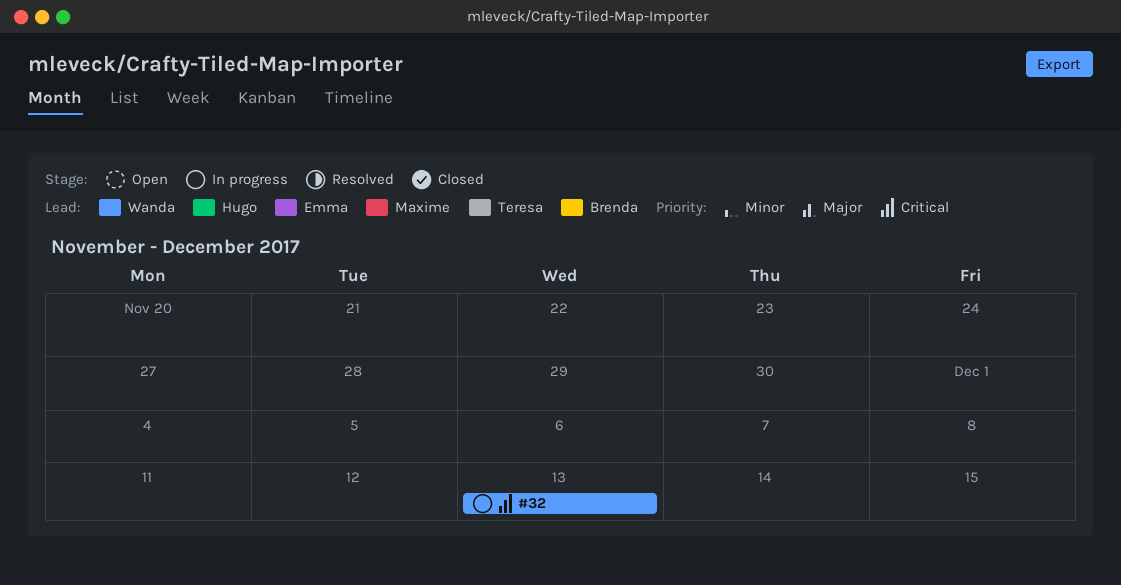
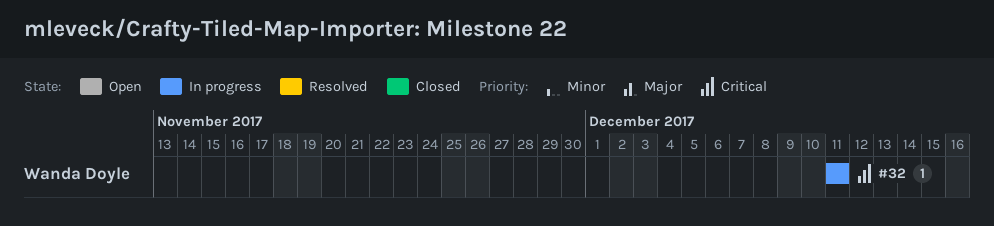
#32, start: Dec 13 -> Dec 11
#32, due: Dec 13 -> Dec 11

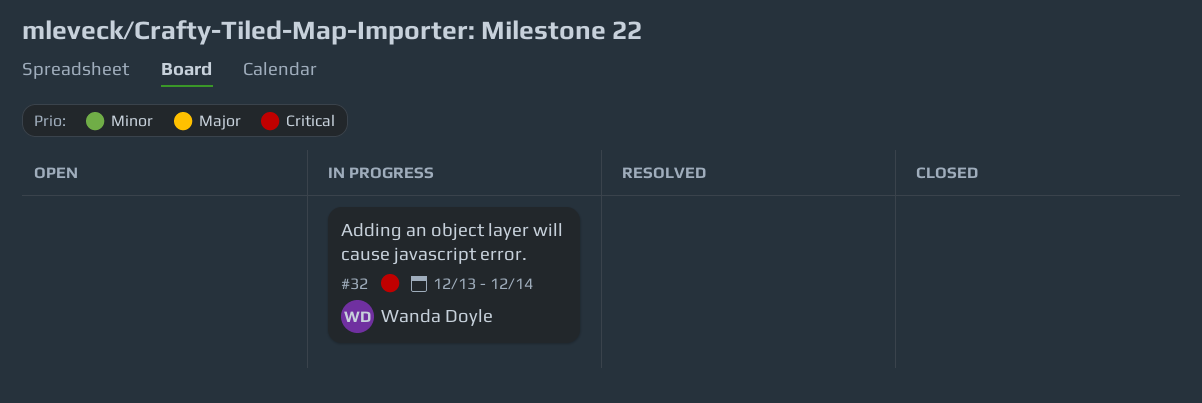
#32, start: Dec 11 -> Dec 13
#32, due: Dec 11 -> Dec 14

